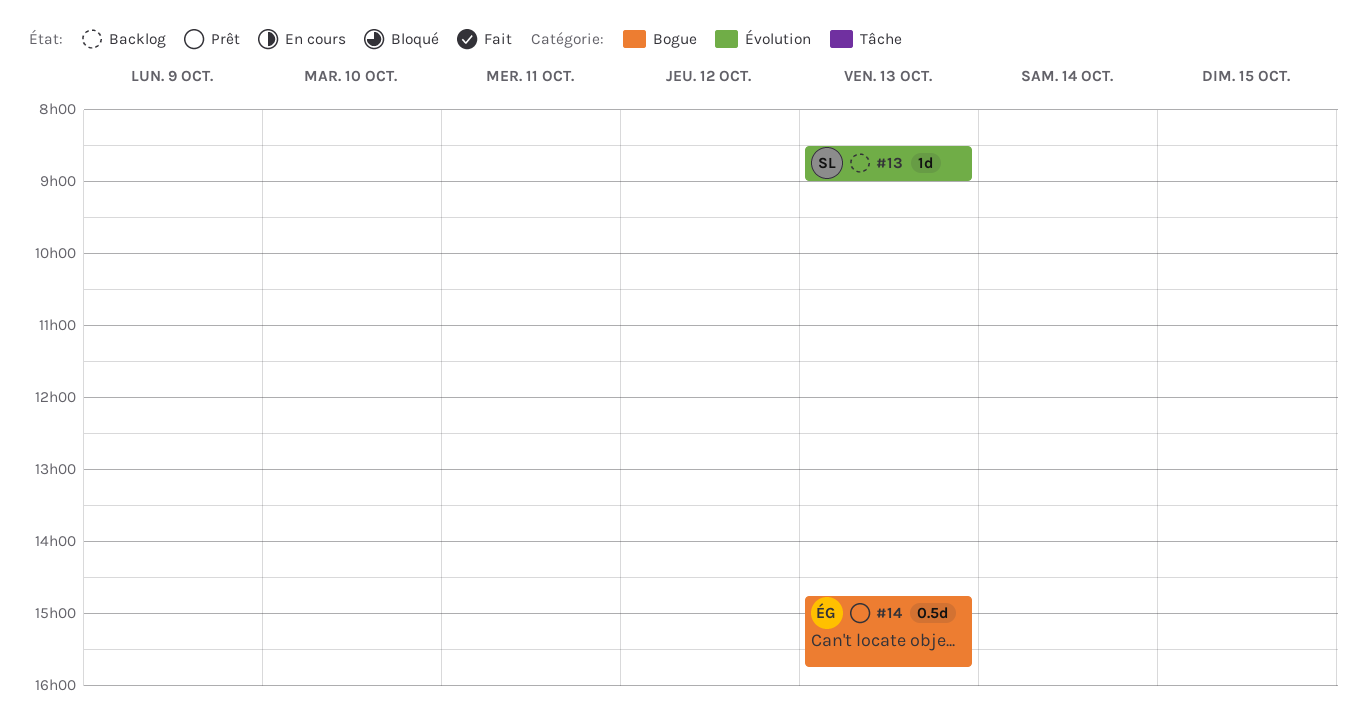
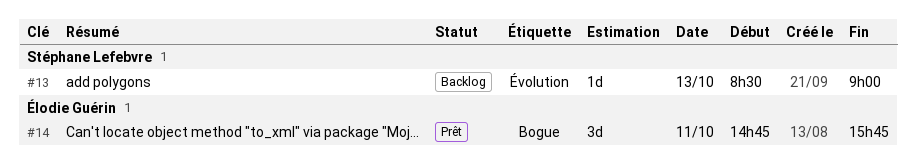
#14, estimate: 0.5d -> 3d
#14, day: Oct 13 -> Oct 11

